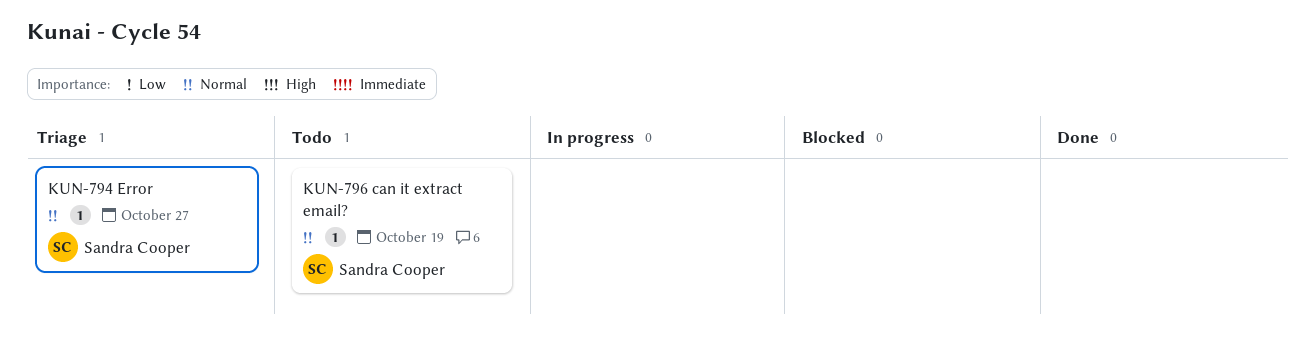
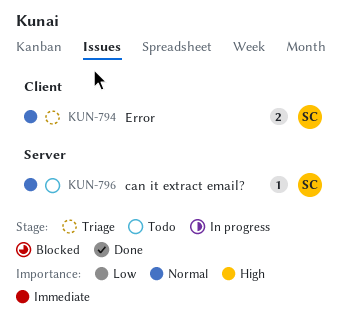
KUN-794, estimate: 1 -> 2

